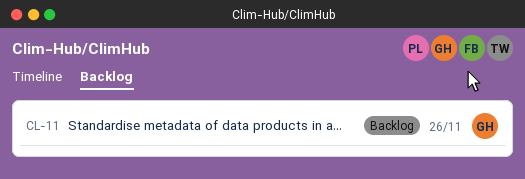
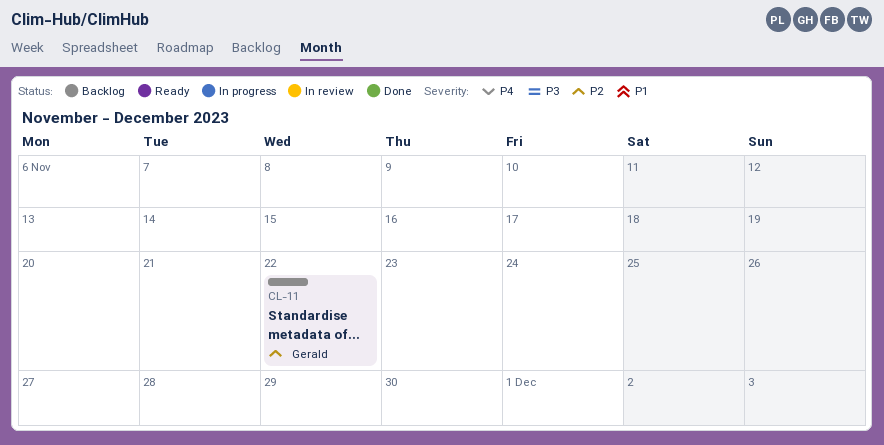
CL-11, due: Nov 26 -> Nov 22

